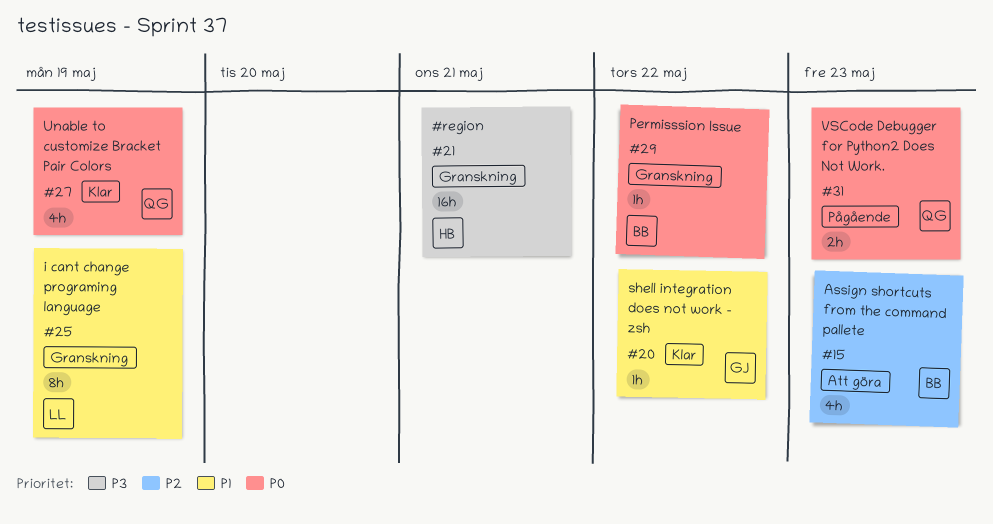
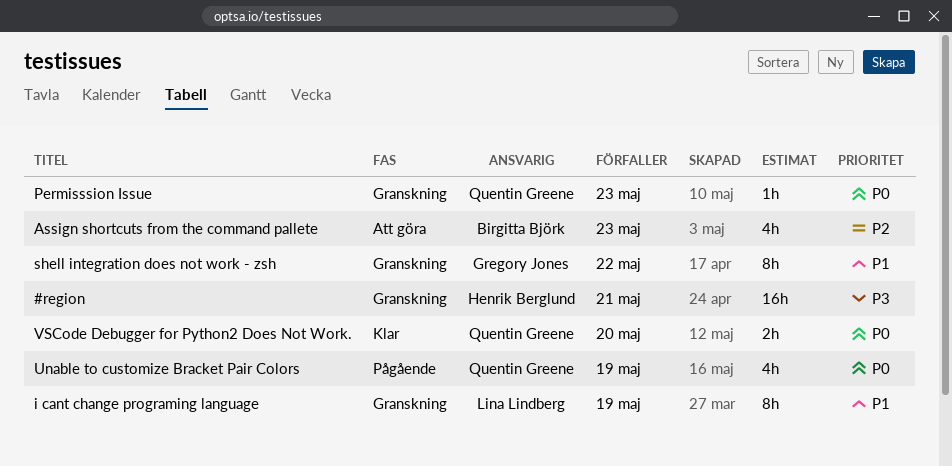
Permisssion Issue, owner: Birgitta Björk -> Quentin Greene
Permisssion Issue, due: May 22 -> May 23
shell integration does not work - zsh, status: Klar -> Granskning
shell integration does not work - zsh, estimate: 1h -> 8h
Unable to customize Bracket Pair Colors, status: Klar -> Pågående
VSCode Debugger for Python2 Does Not Work., status: Pågående -> Klar
VSCode Debugger for Python2 Does Not Work., due: May 23 -> May 20

